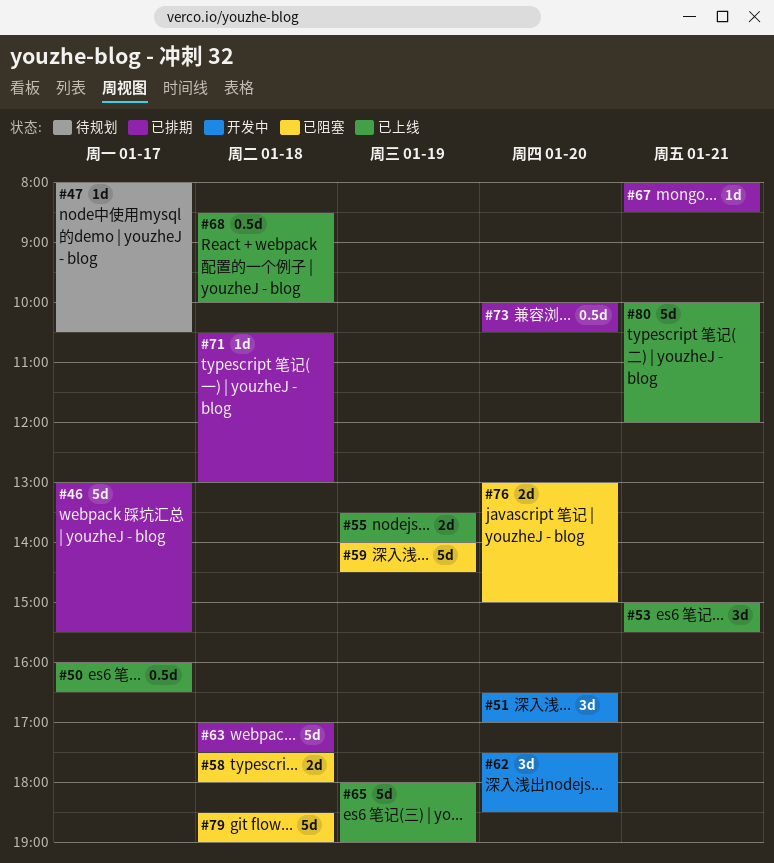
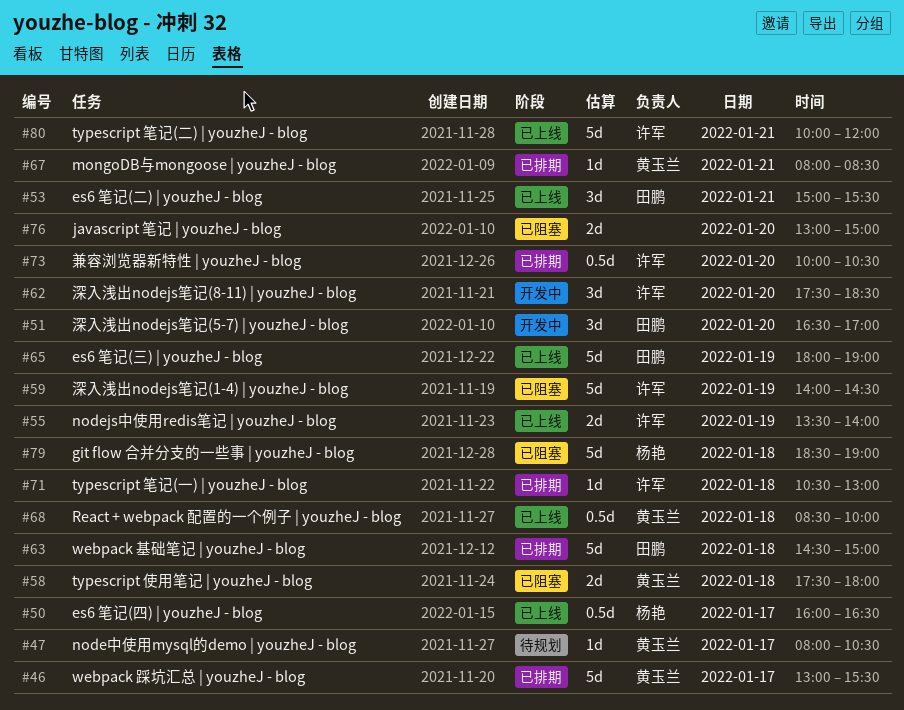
#63, begins: 17:00 -> 14:30
#63, ends: 17:30 -> 15:00

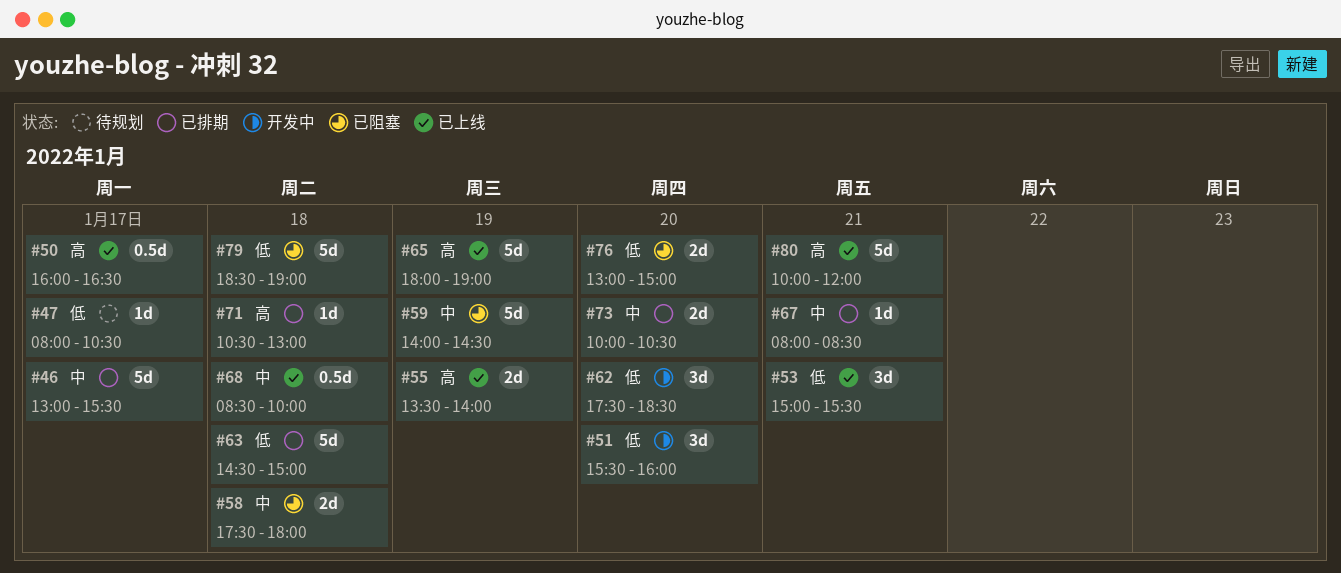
#51, begins: 16:30 -> 15:30
#51, ends: 17:00 -> 16:00
#73, estimate: 0.5d -> 2d

